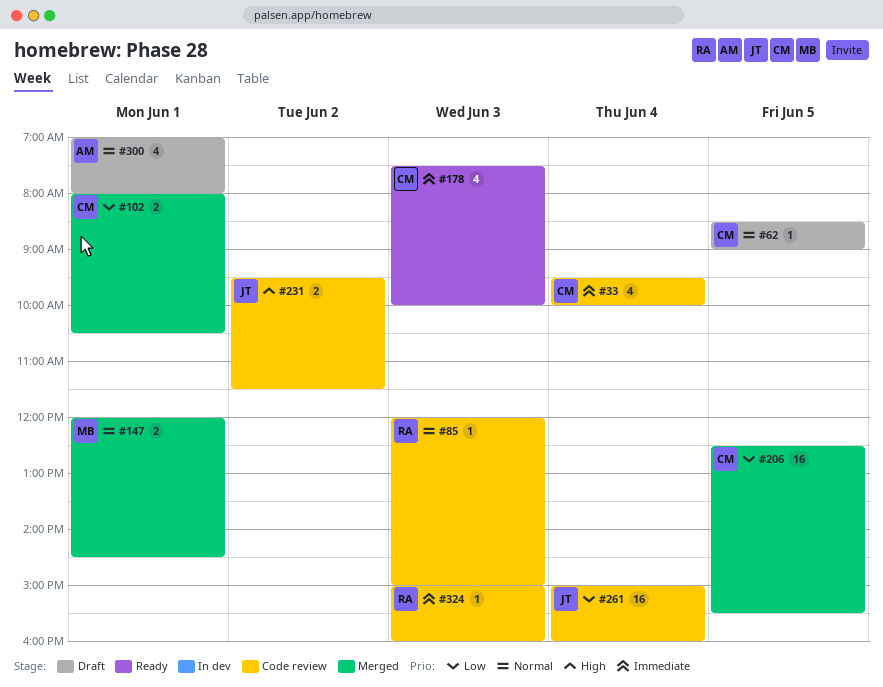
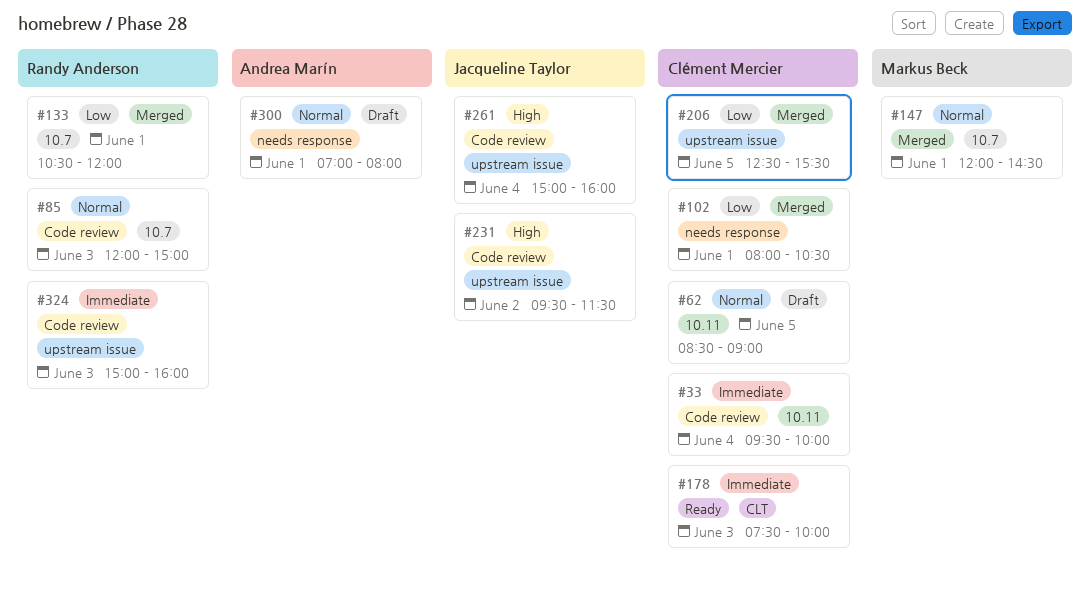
#133: none -> present
#261, priority: Low -> High

